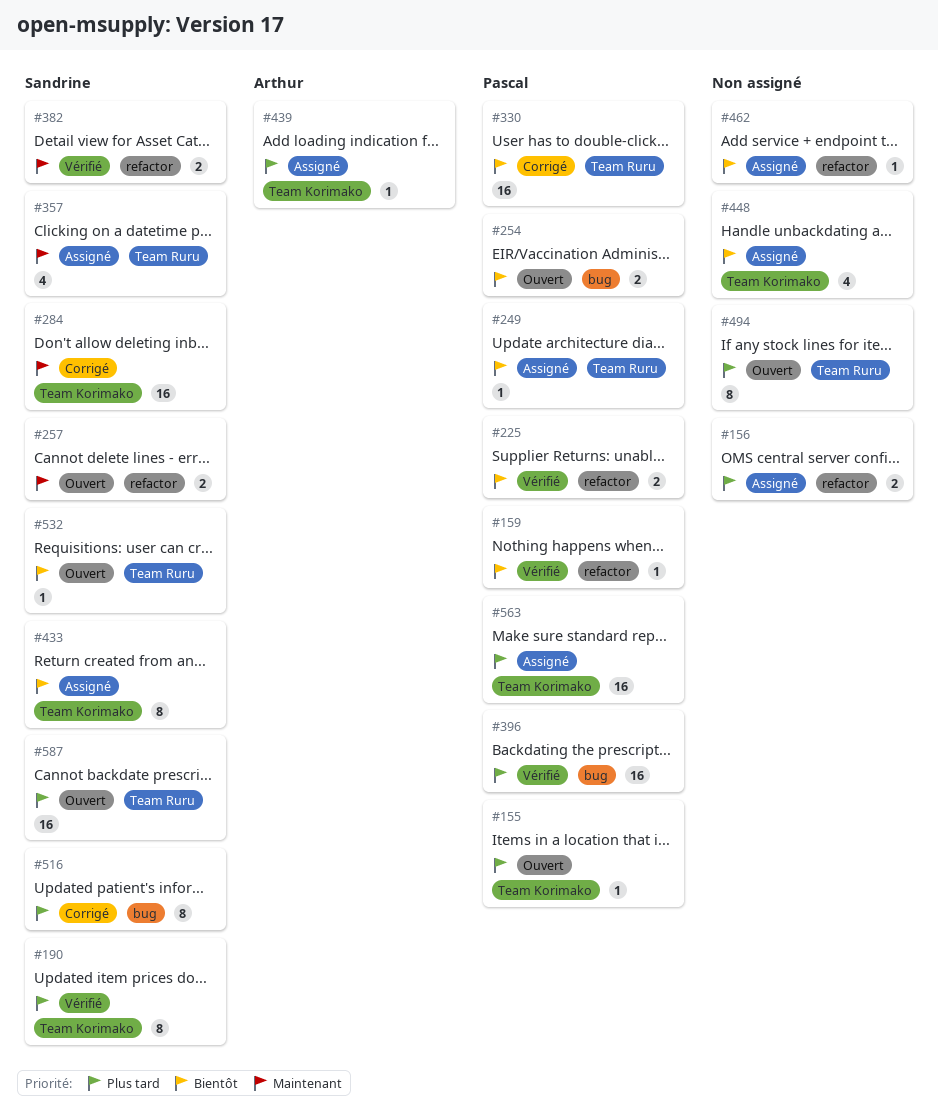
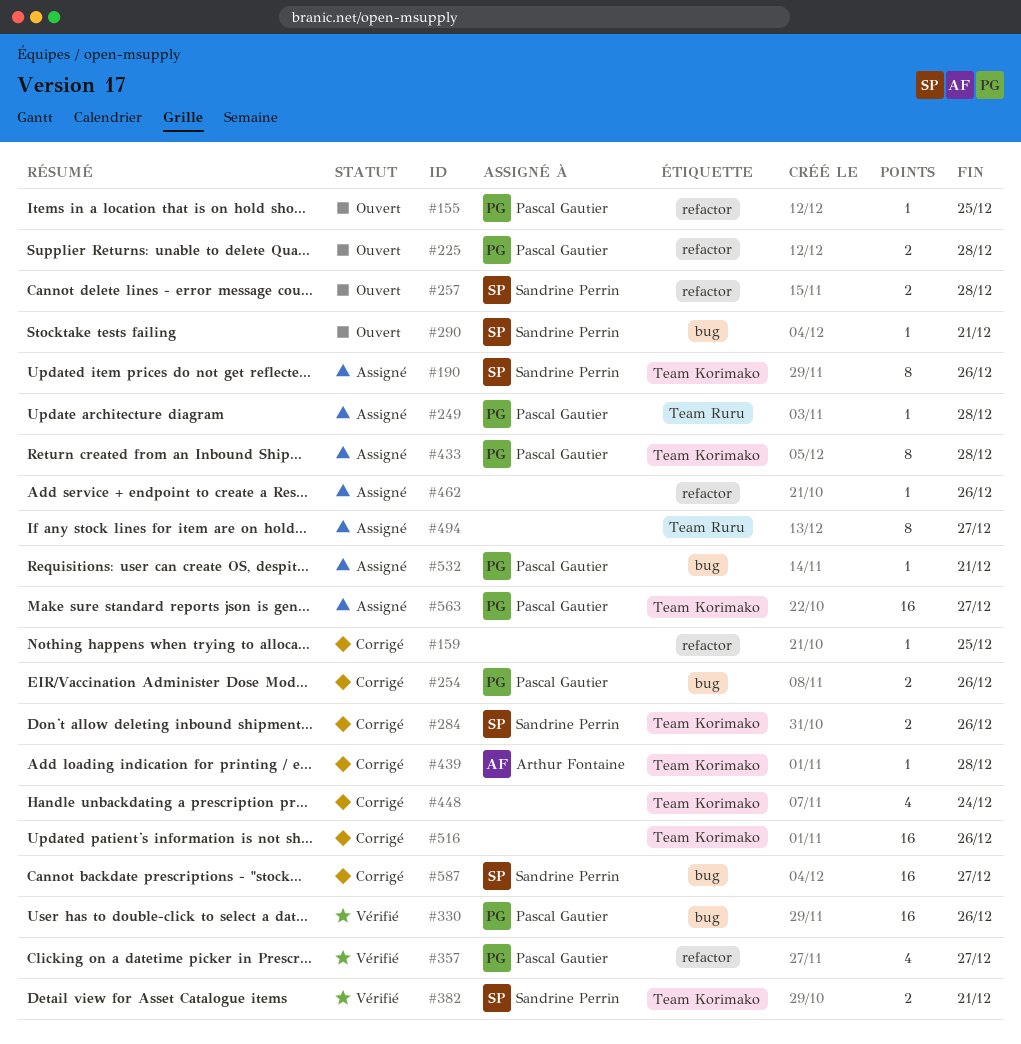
#155, label: Team Korimako -> refactor
#156: present -> none
#159, status: Vérifié -> Corrigé
#159, owner: Pascal Gautier -> none
#190, status: Vérifié -> Assigné
#225, status: Vérifié -> Ouvert
#254, status: Ouvert -> Corrigé
#284, estimate: 16 -> 2
#290: none -> present
#330, status: Corrigé -> Vérifié
#330, label: Team Ruru -> bug
#357, status: Assigné -> Vérifié
#357, owner: Sandrine Perrin -> Pascal Gautier
#357, label: Team Ruru -> refactor
#382, label: refactor -> Team Korimako
#396: present -> none
#433, owner: Sandrine Perrin -> Pascal Gautier
#439, status: Assigné -> Corrigé
#448, status: Assigné -> Corrigé
#494, status: Ouvert -> Assigné
#516, owner: Sandrine Perrin -> none
#516, label: bug -> Team Korimako
#516, estimate: 8 -> 16
#532, status: Ouvert -> Assigné
#532, owner: Sandrine Perrin -> Pascal Gautier
#532, label: Team Ruru -> bug
#587, status: Ouvert -> Corrigé
#587, label: Team Ruru -> bug

